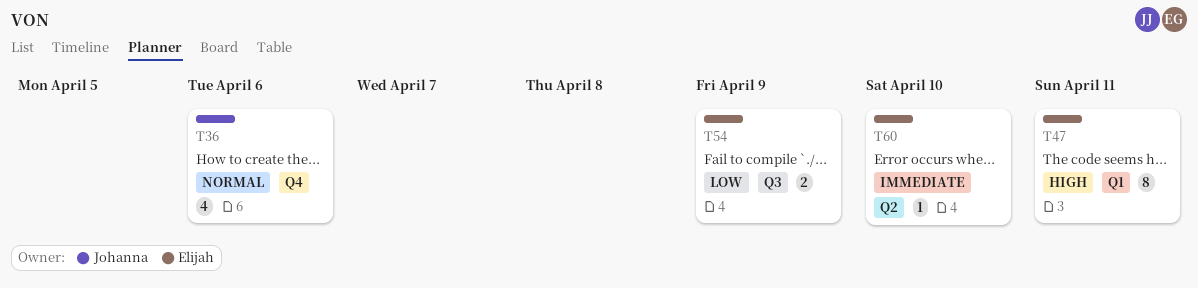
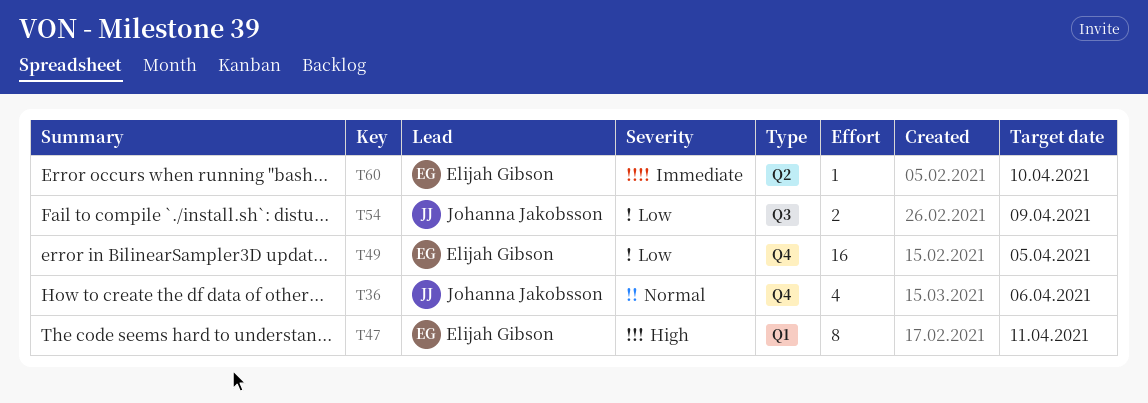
T49: none -> present
T54, owner: Elijah Gibson -> Johanna Jakobsson

